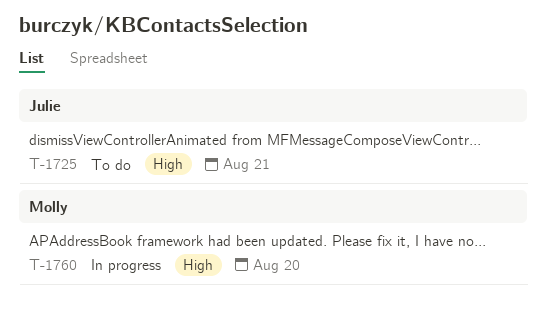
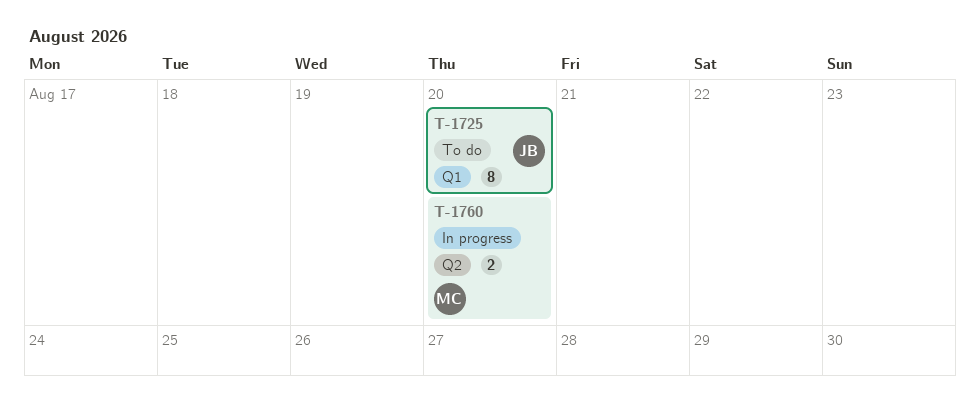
T-1725, due: Aug 21 -> Aug 20

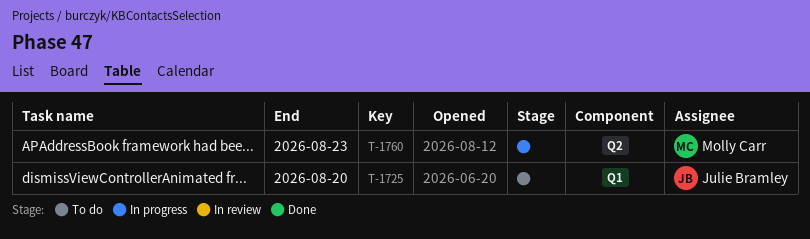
T-1760, due: Aug 20 -> Aug 23

